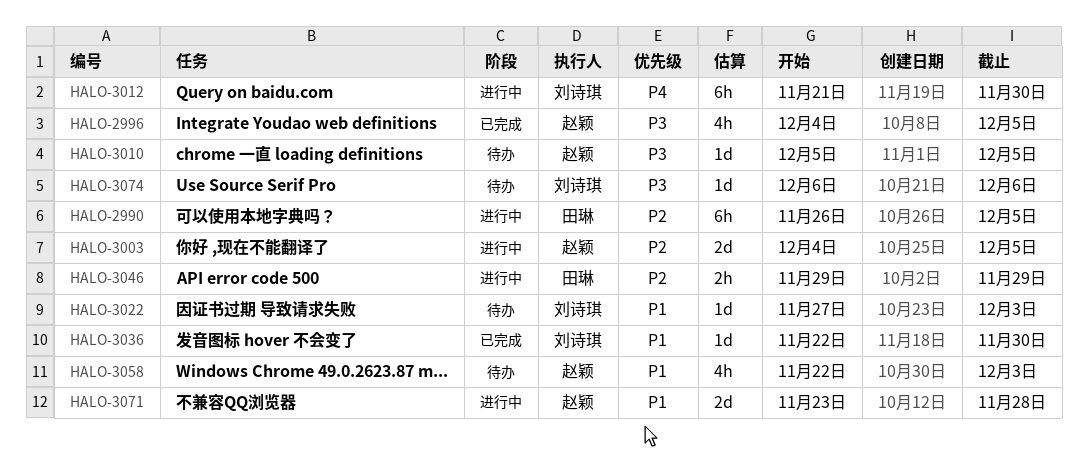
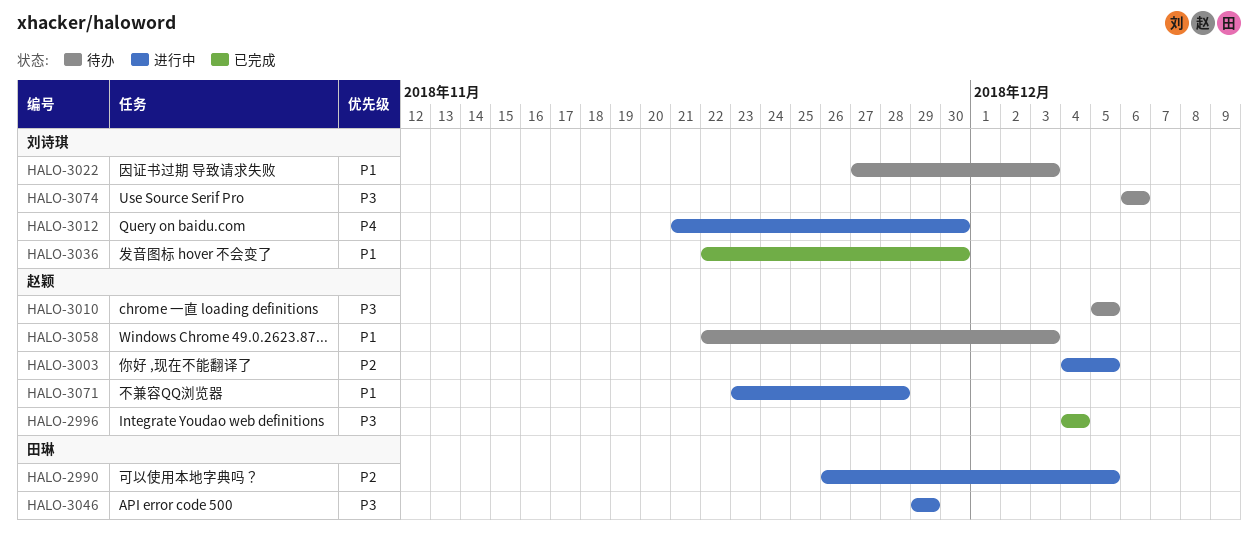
HALO-2996, due: Dec 5 -> Dec 4
HALO-3046, priority: P2 -> P3

